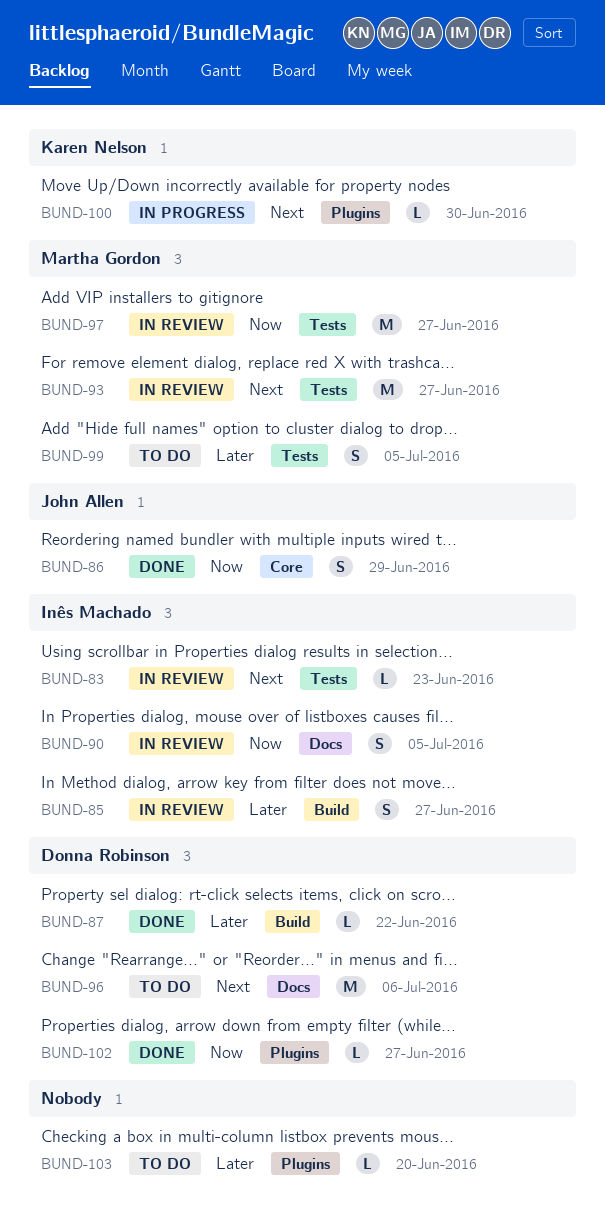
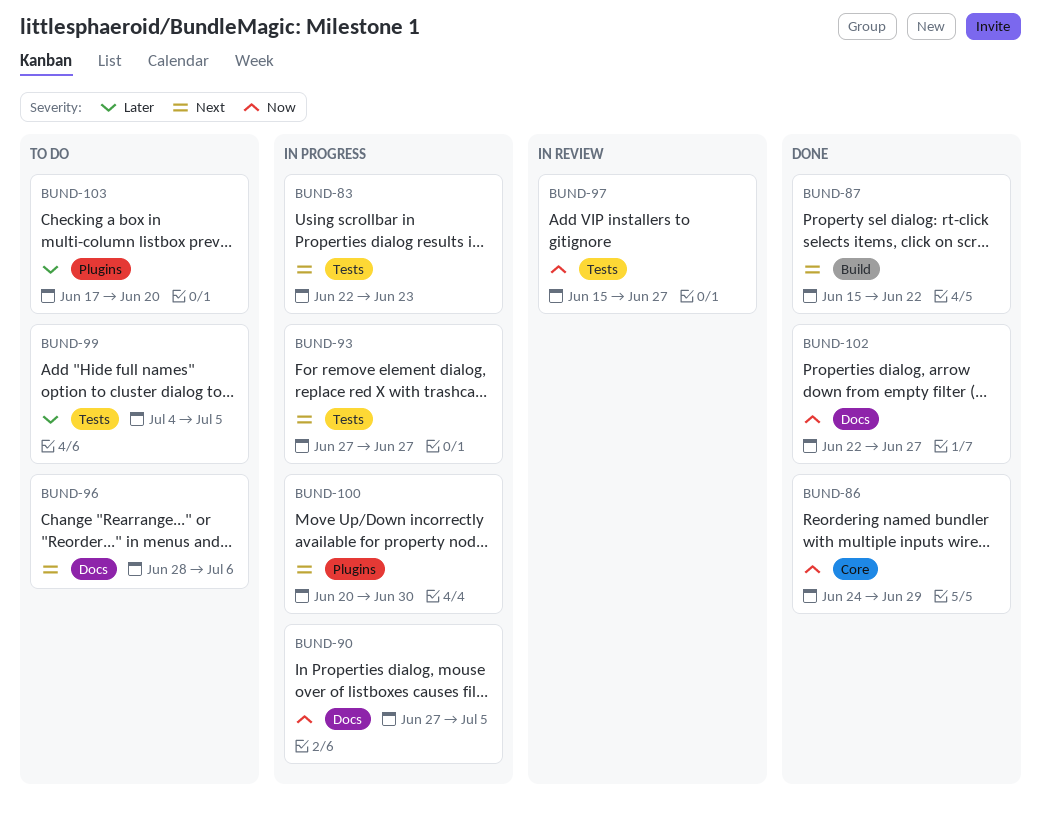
BUND-83, status: In review -> In progress
BUND-85: present -> none
BUND-87, priority: Later -> Next
BUND-90, status: In review -> In progress
BUND-93, status: In review -> In progress
BUND-102, label: Plugins -> Docs

